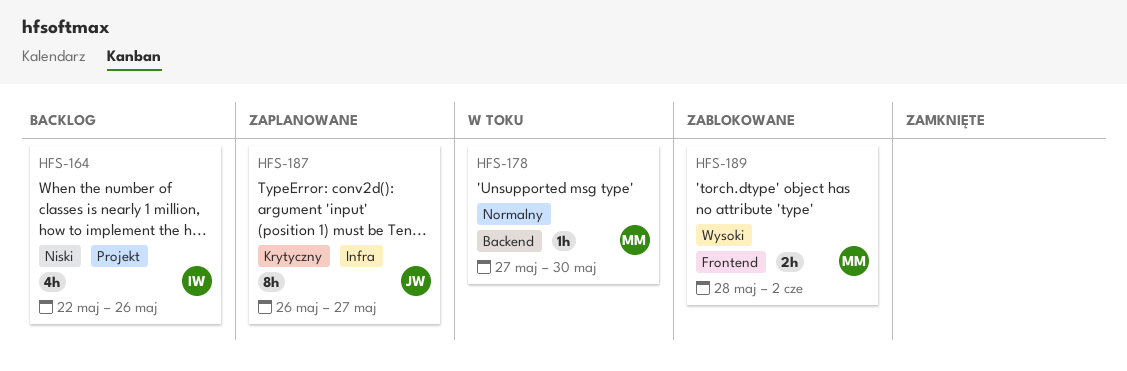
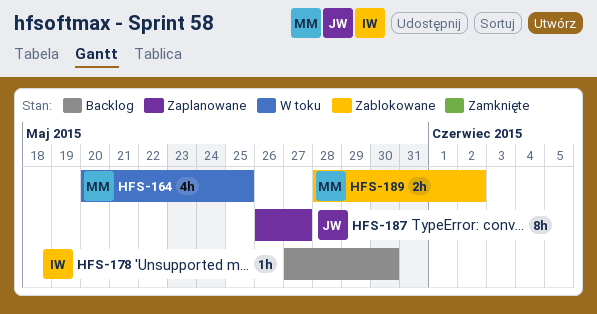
HFS-164, status: Backlog -> W toku
HFS-164, owner: IW -> MM
HFS-164, start: May 22 -> May 20
HFS-164, due: May 26 -> May 25
HFS-178, status: W toku -> Backlog
HFS-178, owner: MM -> IW

